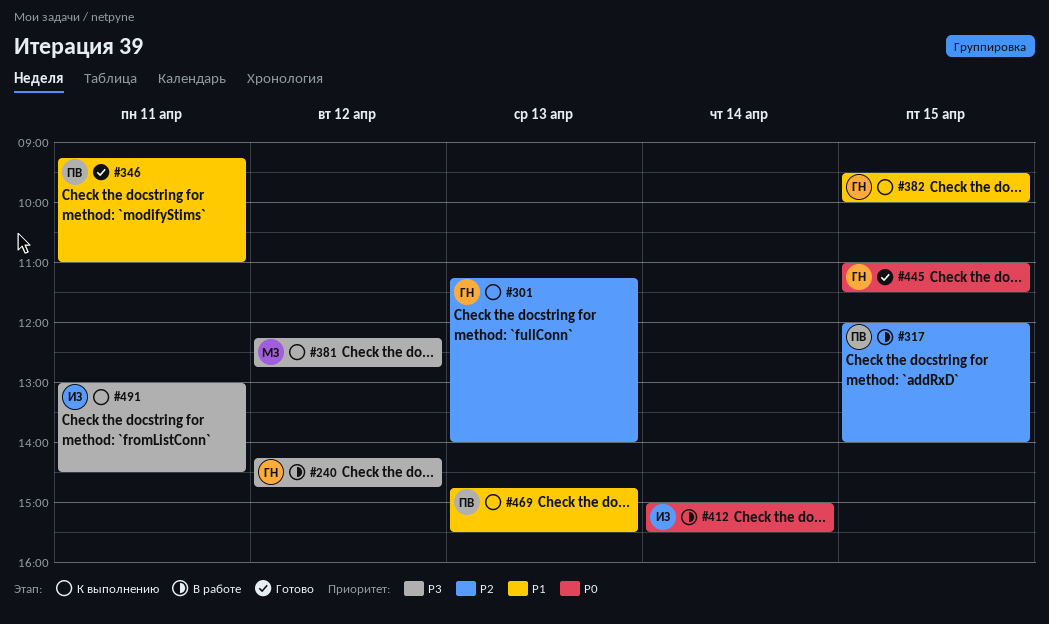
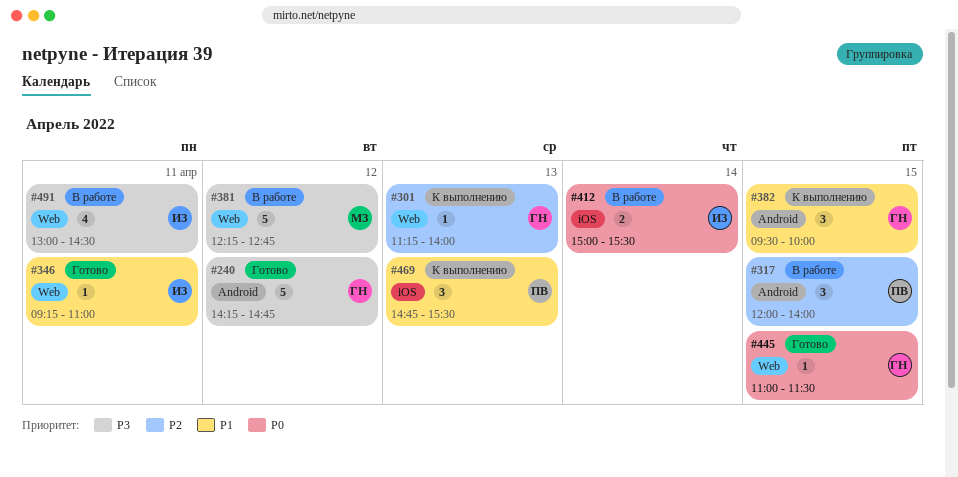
#240, status: В работе -> Готово
#346, owner: ПВ -> ИЗ
#381, status: К выполнению -> В работе
#491, status: К выполнению -> В работе

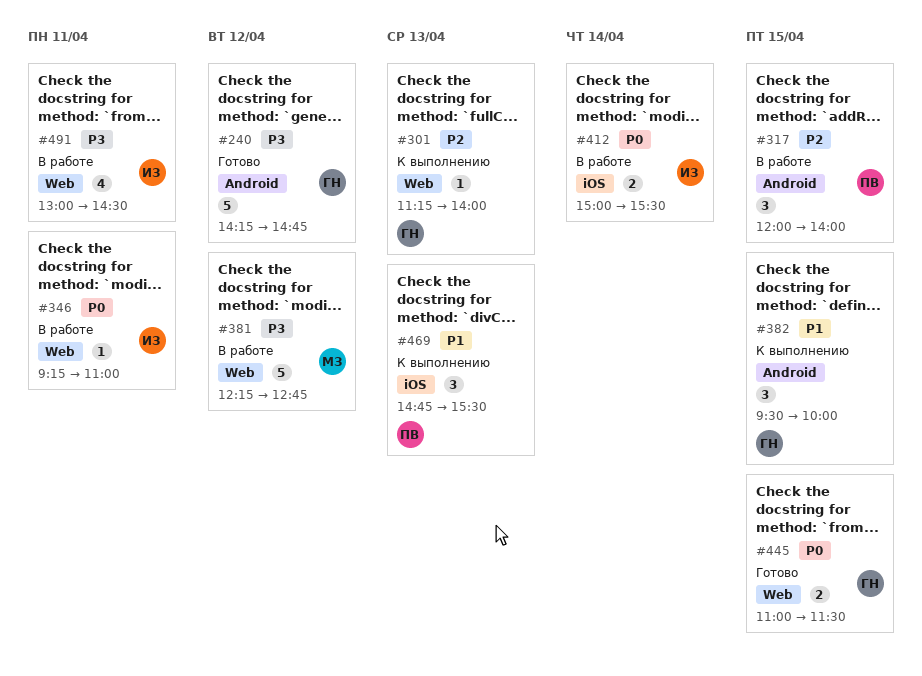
#346, status: Готово -> В работе
#346, priority: P1 -> P0
#445, estimate: 1 -> 2

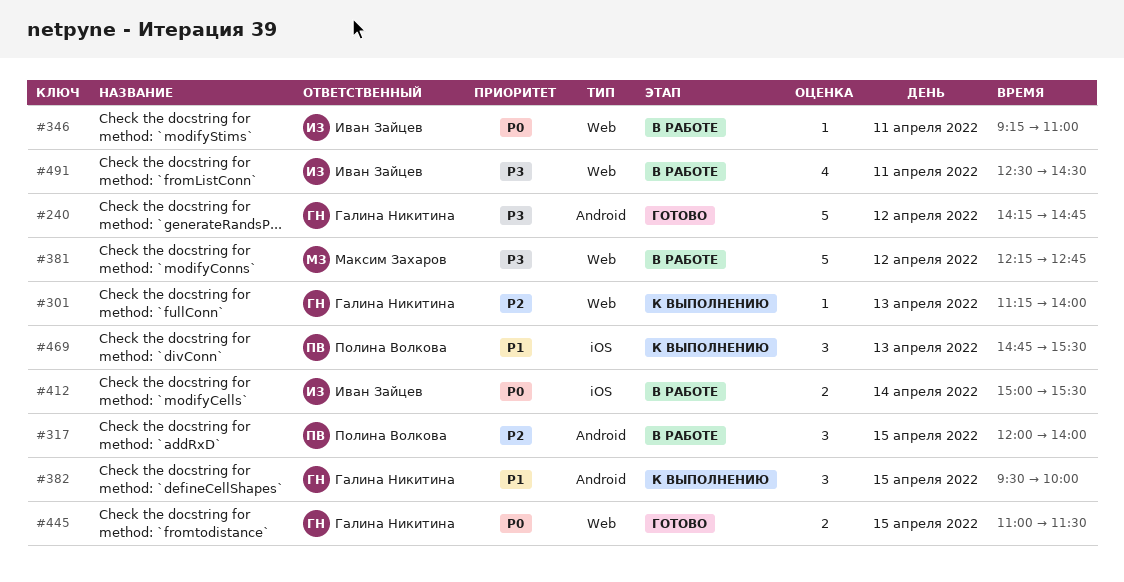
#491, begins: 13:00 -> 12:30

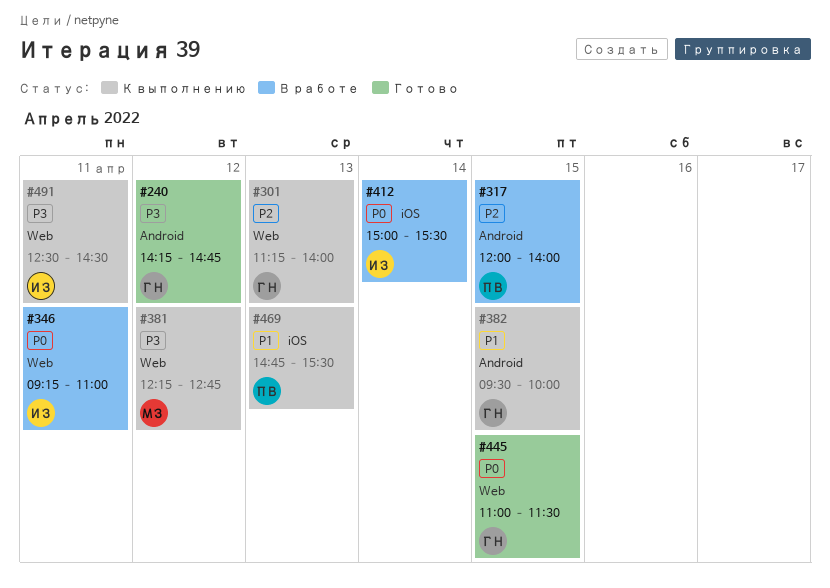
#381, status: В работе -> К выполнению
#491, status: В работе -> К выполнению

